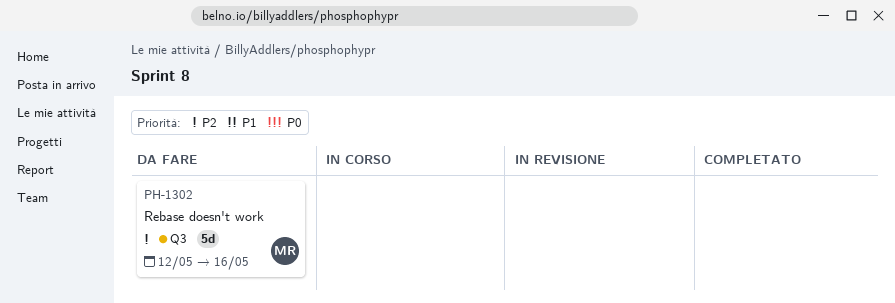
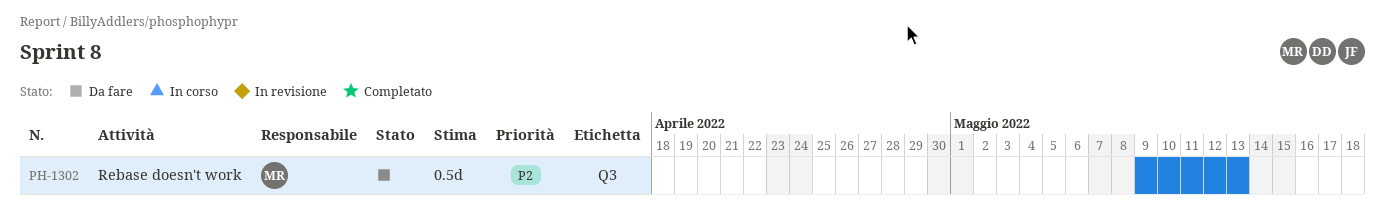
PH-1302, estimate: 5d -> 0.5d
PH-1302, start: May 12 -> May 9
PH-1302, due: May 16 -> May 13

